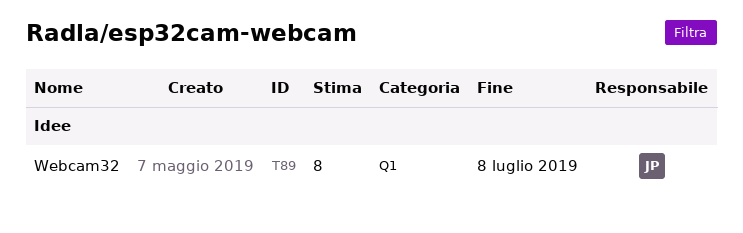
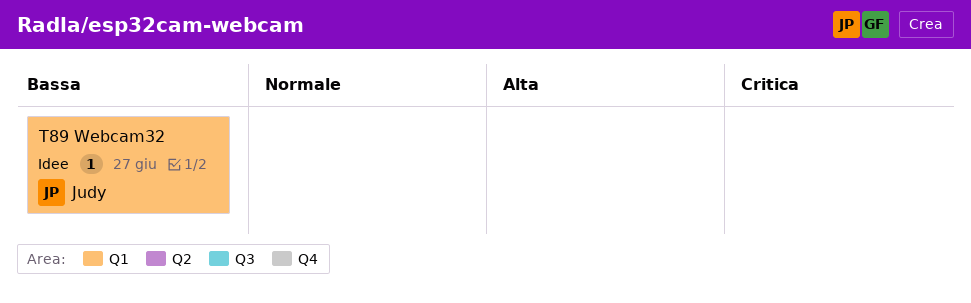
T89, estimate: 8 -> 1
T89, due: Jul 8 -> Jun 27

